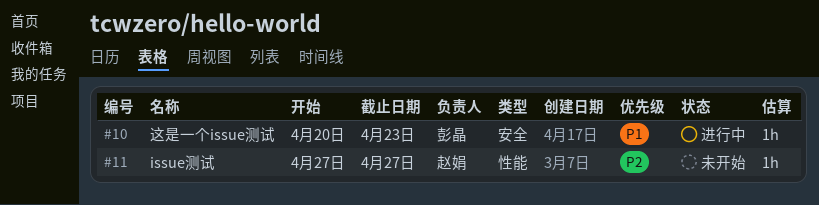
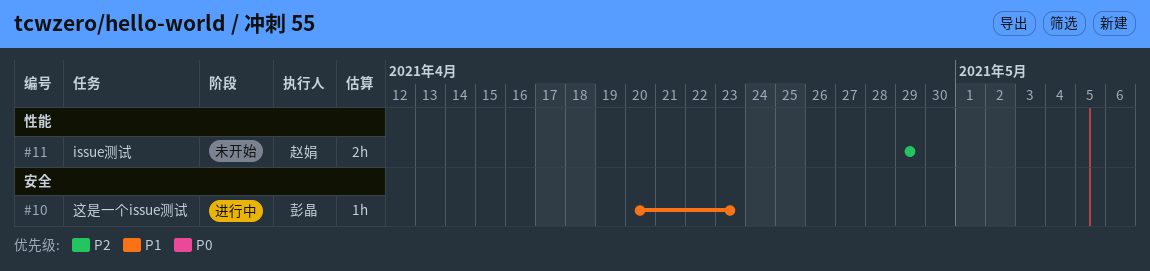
#11, estimate: 1h -> 2h
#11, start: Apr 27 -> Apr 29
#11, due: Apr 27 -> Apr 29

